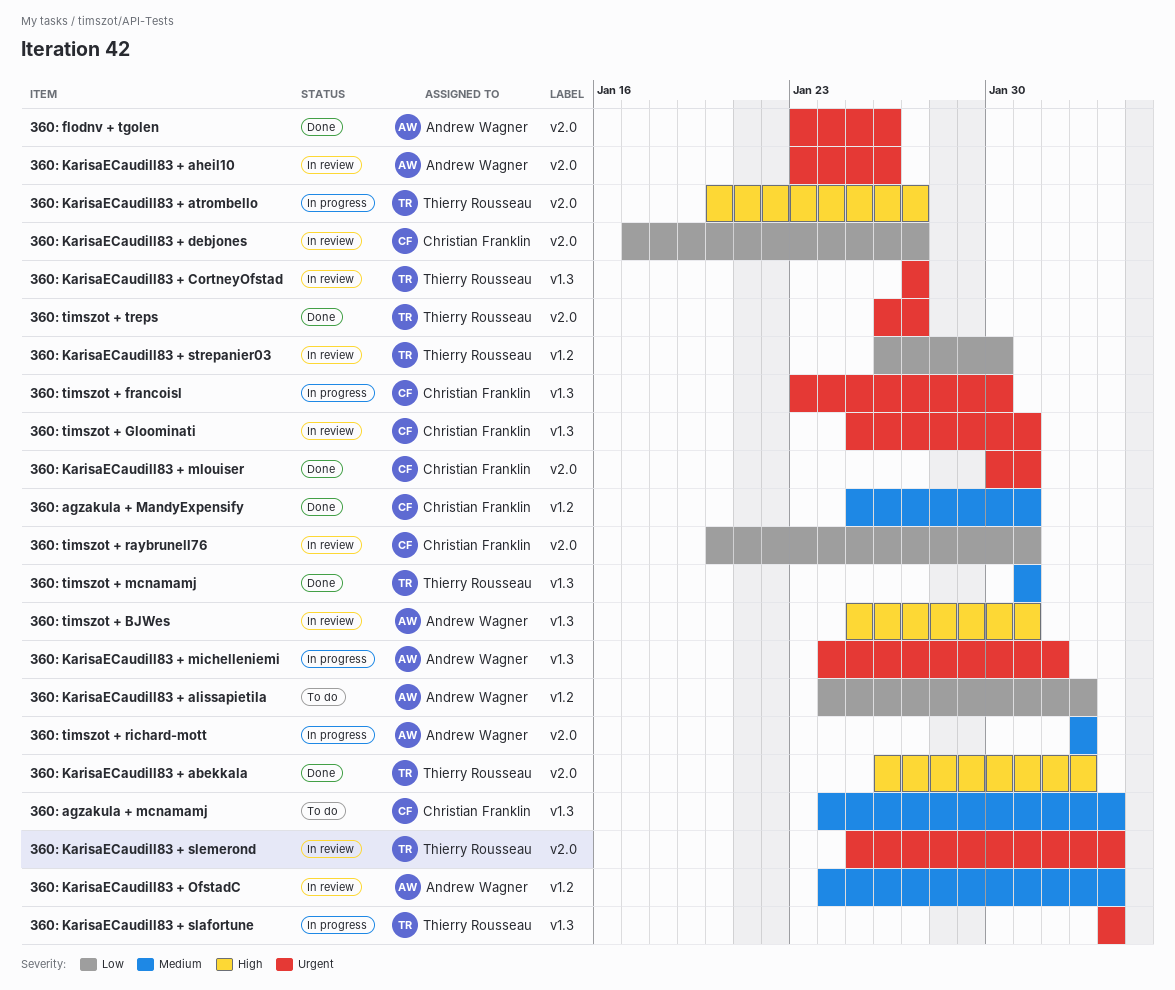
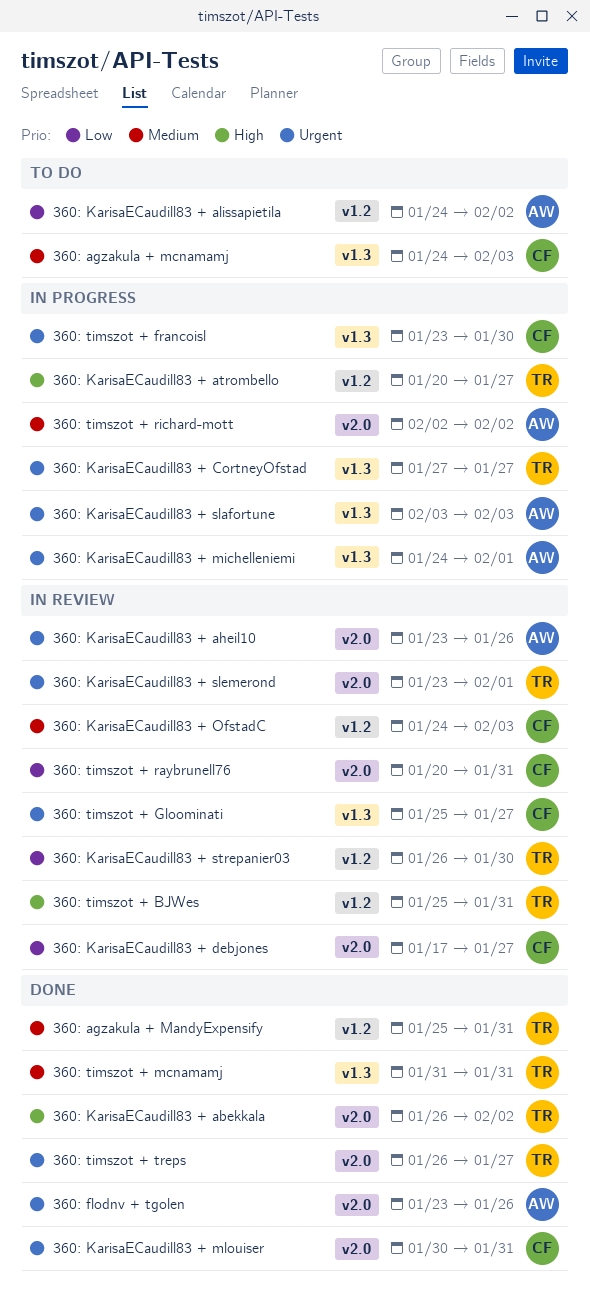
360: agzakula + MandyExpensify, owner: Christian Franklin -> Thierry Rousseau
360: KarisaECaudill83 + atrombello, label: v2.0 -> v1.2
360: KarisaECaudill83 + CortneyOfstad, status: In review -> In progress
360: KarisaECaudill83 + OfstadC, owner: Andrew Wagner -> Christian Franklin
360: KarisaECaudill83 + slafortune, owner: Thierry Rousseau -> Andrew Wagner
360: KarisaECaudill83 + slemerond, start: Jan 25 -> Jan 23
360: KarisaECaudill83 + slemerond, due: Feb 3 -> Feb 1
360: timszot + BJWes, owner: Andrew Wagner -> Thierry Rousseau
360: timszot + BJWes, label: v1.3 -> v1.2
360: timszot + Gloominati, due: Jan 31 -> Jan 27

